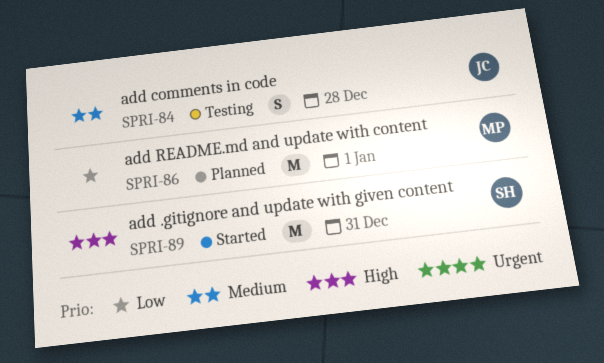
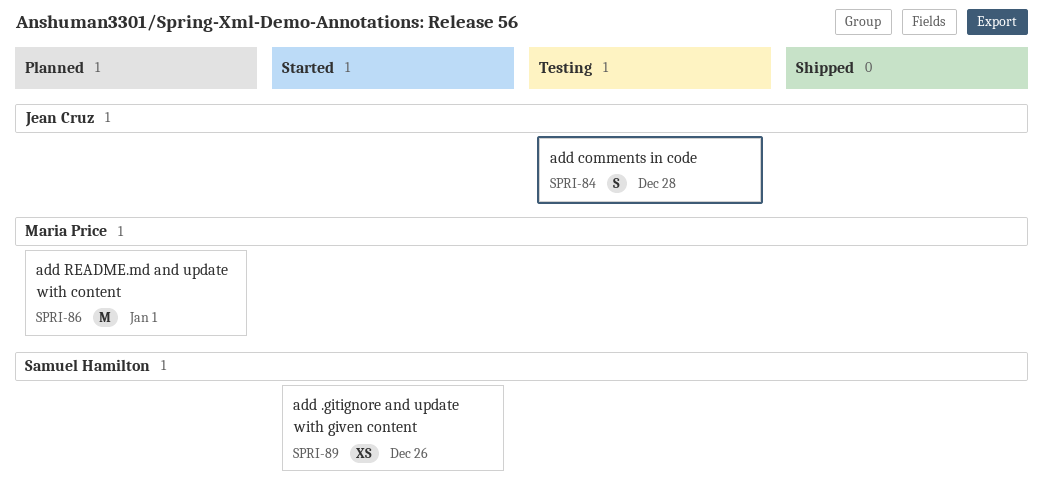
SPRI-89, estimate: M -> XS
SPRI-89, due: Dec 31 -> Dec 26

